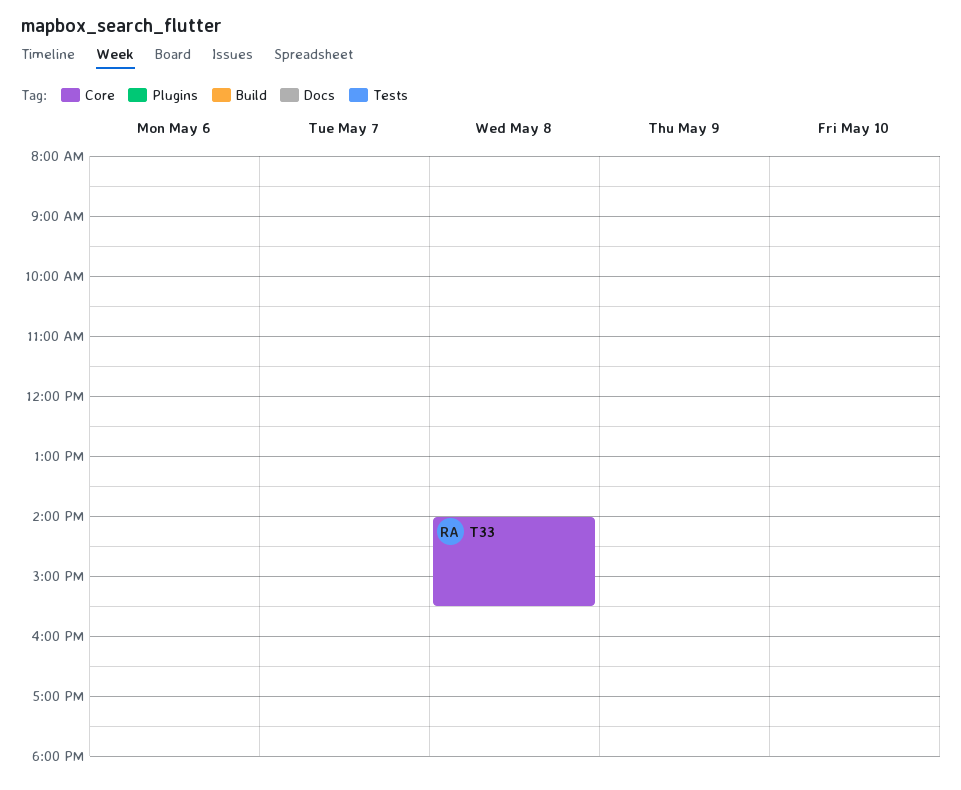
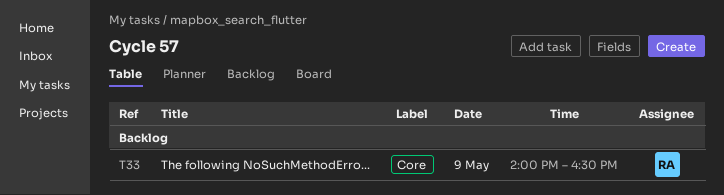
T33, day: May 8 -> May 9
T33, ends: 15:30 -> 16:30

